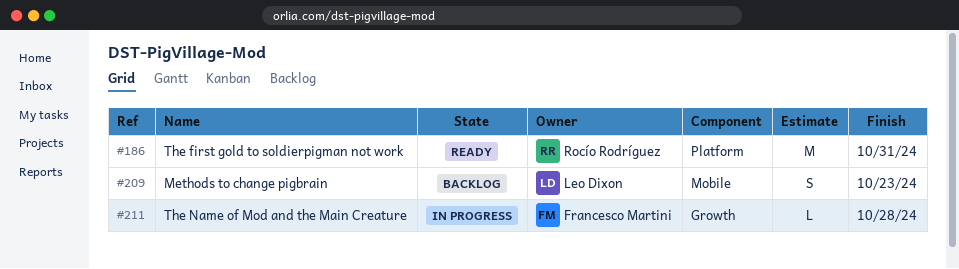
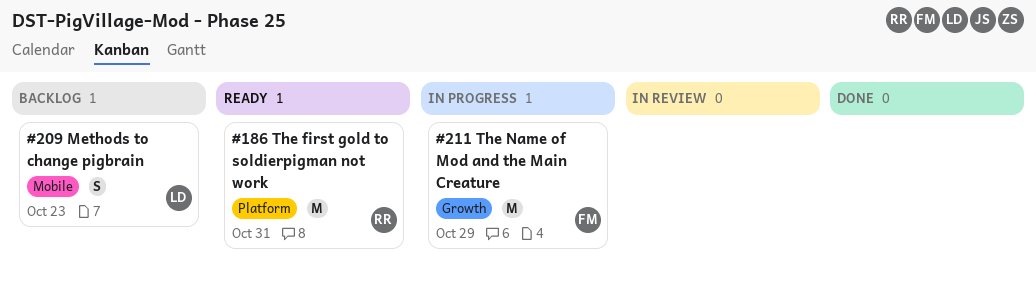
#211, estimate: L -> M
#211, due: Oct 28 -> Oct 29

